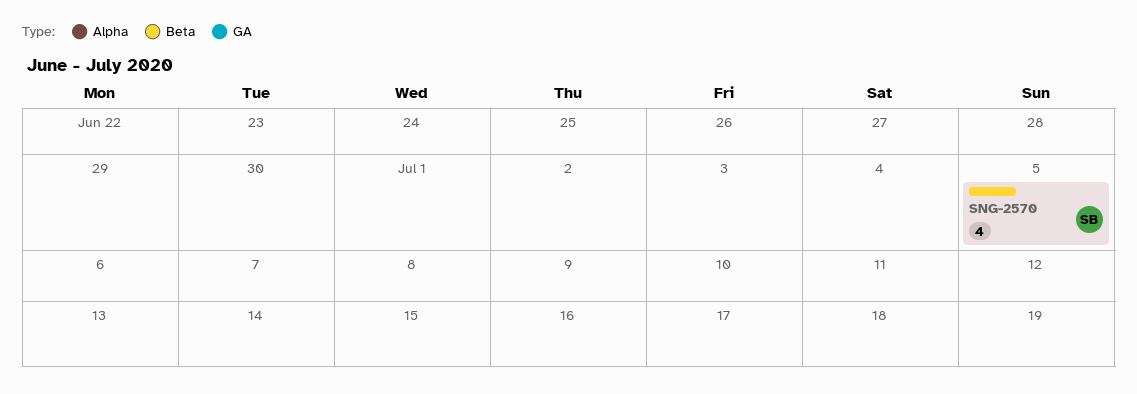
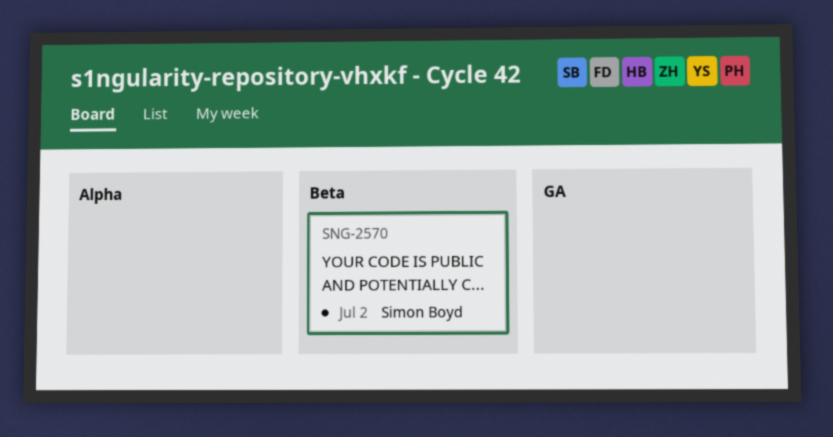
SNG-2570, estimate: 4 -> 1
SNG-2570, due: Jul 5 -> Jul 2

